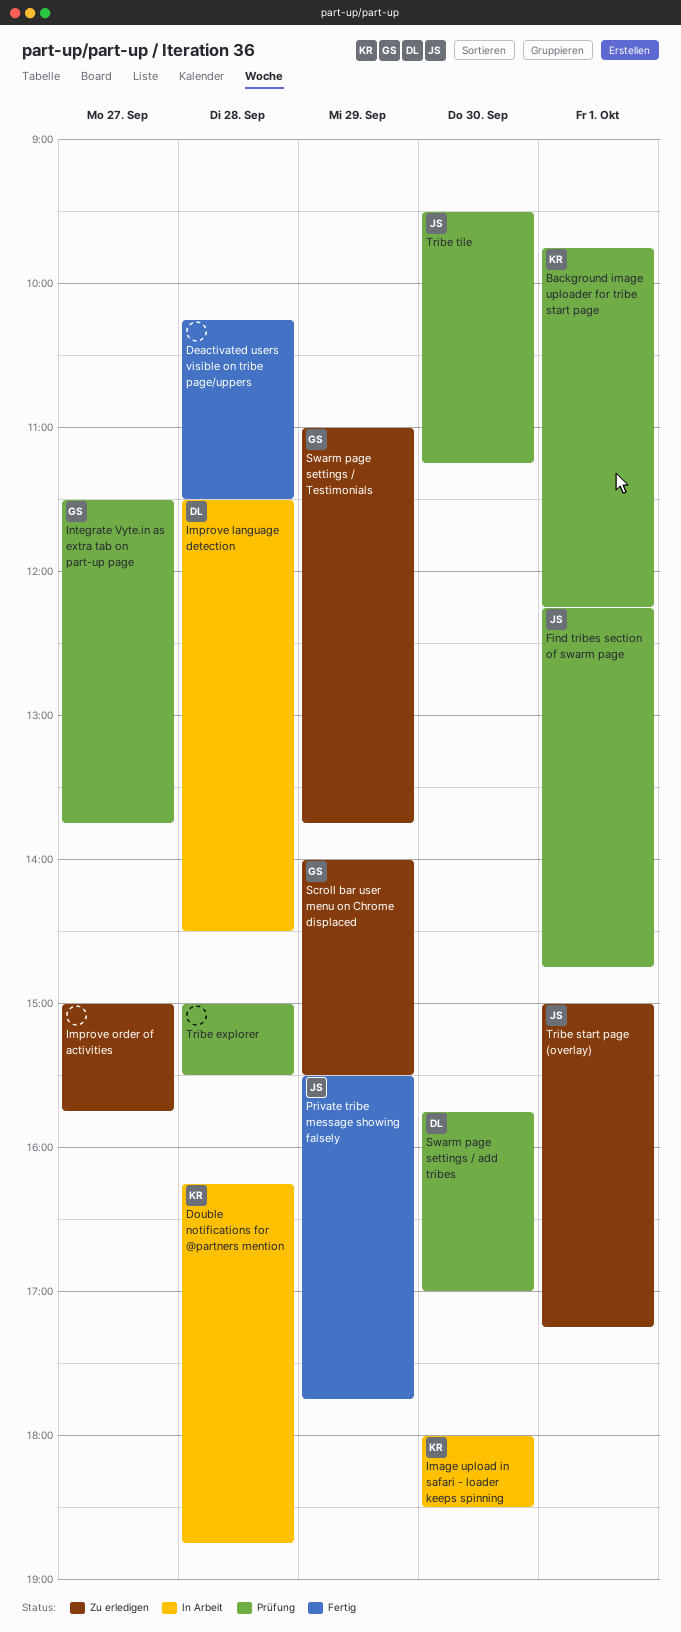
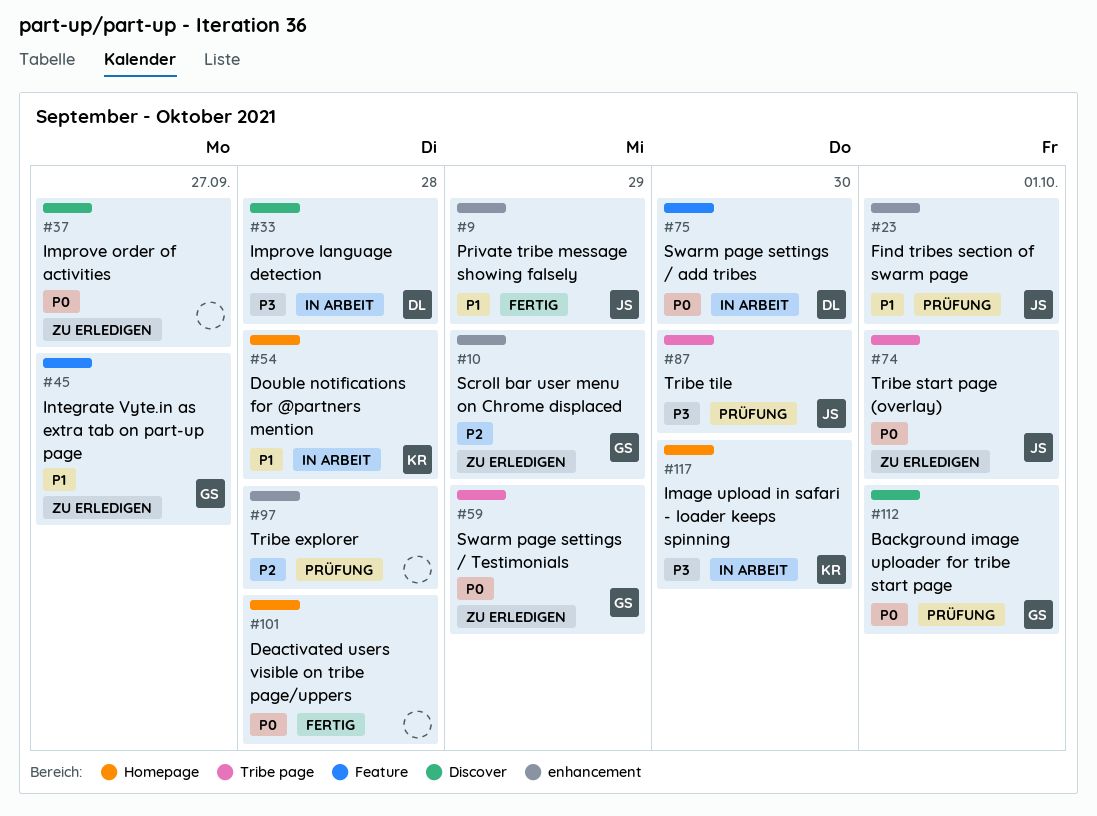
Background image uploader for tribe start page, owner: KR -> GS
Integrate Vyte.in as extra tab on part-up page, status: Prüfung -> Zu erledigen
Swarm page settings / add tribes, status: Prüfung -> In Arbeit

